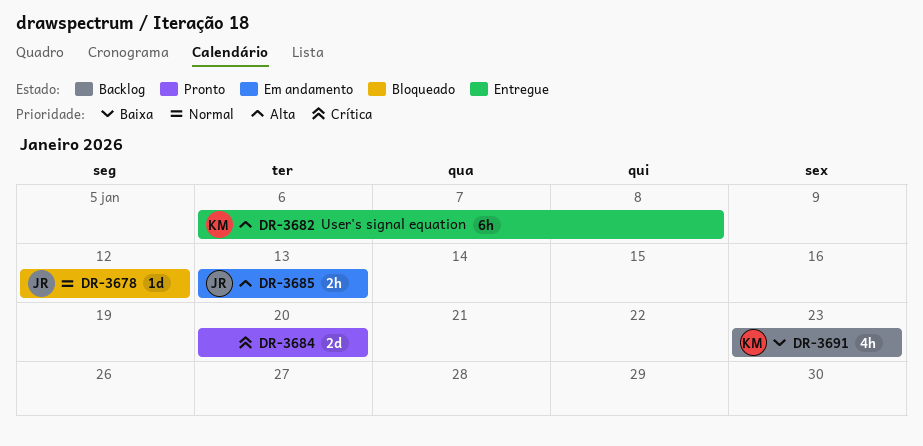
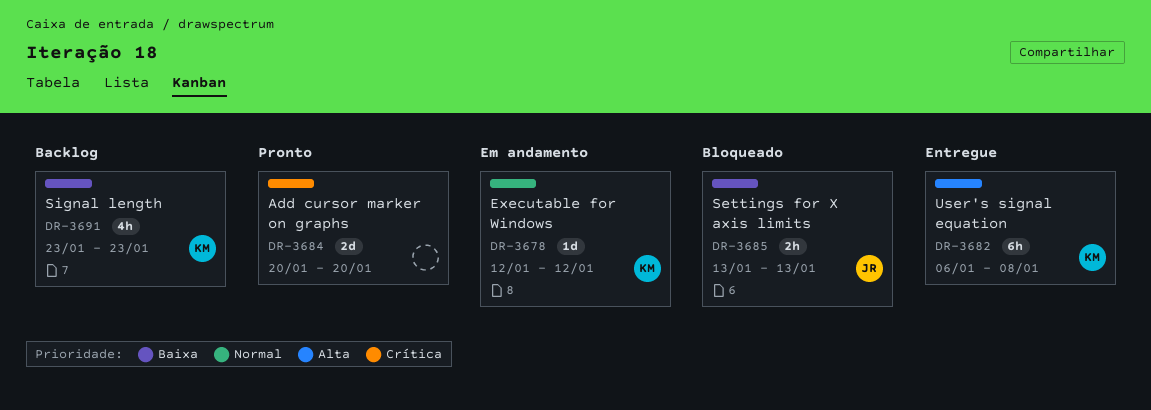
DR-3678, status: Bloqueado -> Em andamento
DR-3678, owner: JR -> KM
DR-3685, status: Em andamento -> Bloqueado
DR-3685, priority: Alta -> Baixa

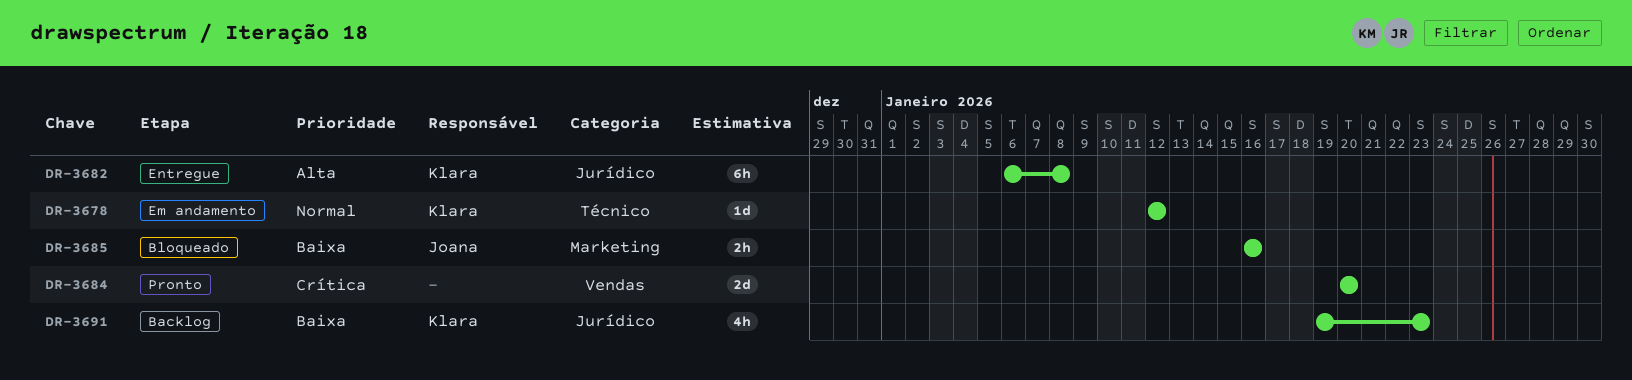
DR-3685, start: Jan 13 -> Jan 16
DR-3685, due: Jan 13 -> Jan 16
DR-3691, start: Jan 23 -> Jan 19

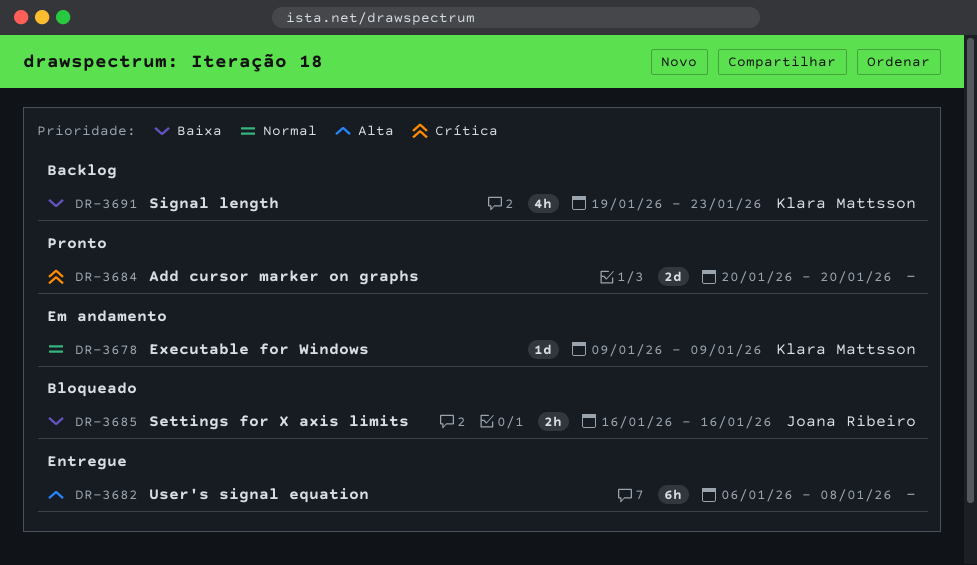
DR-3678, start: Jan 12 -> Jan 9
DR-3678, due: Jan 12 -> Jan 9
DR-3682, owner: Klara Mattsson -> none

